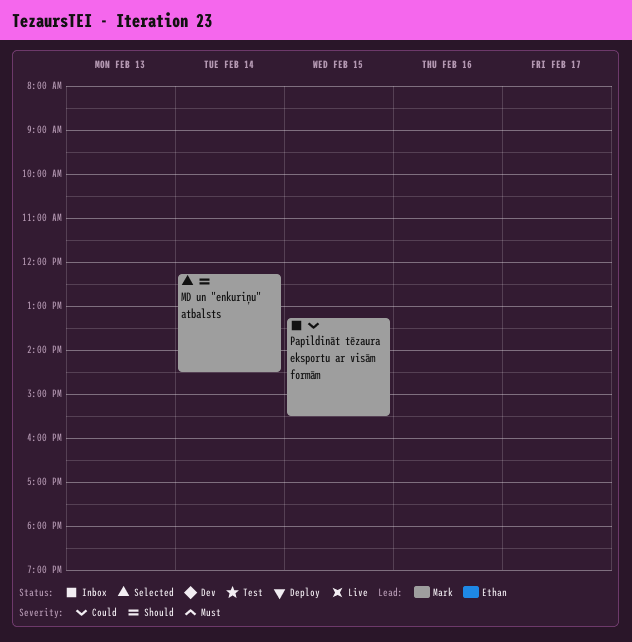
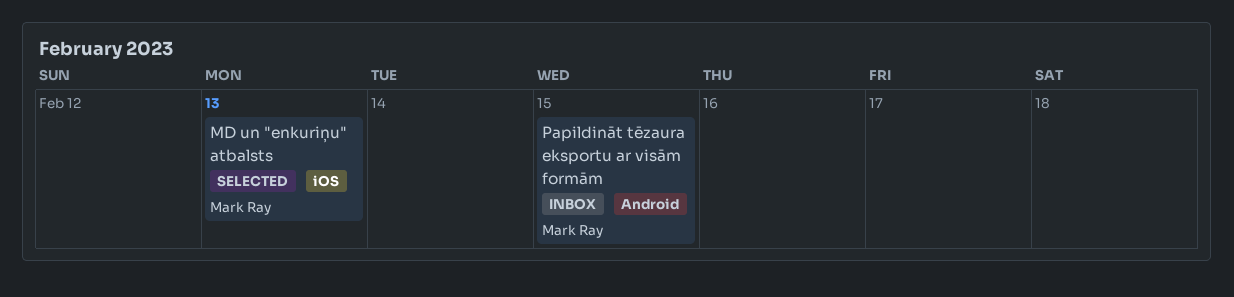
MD un "enkuriņu" atbalsts, day: Feb 14 -> Feb 13

